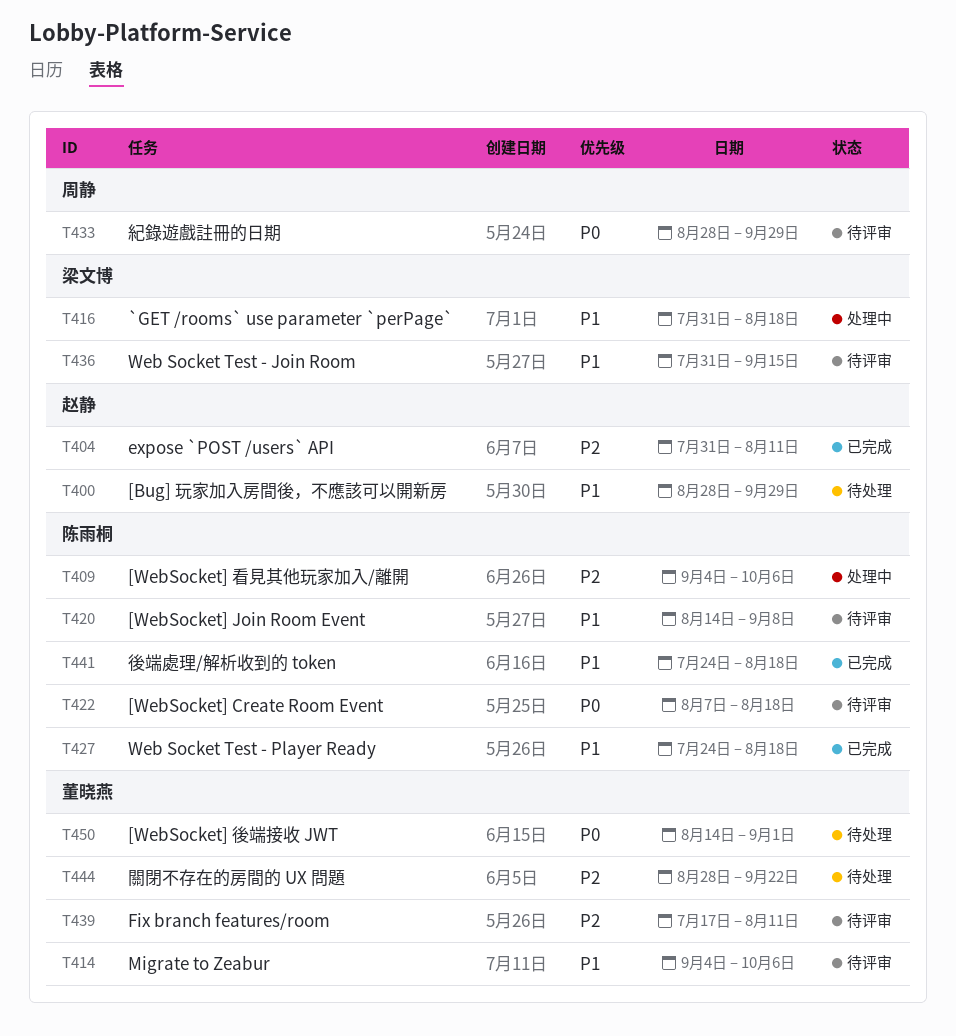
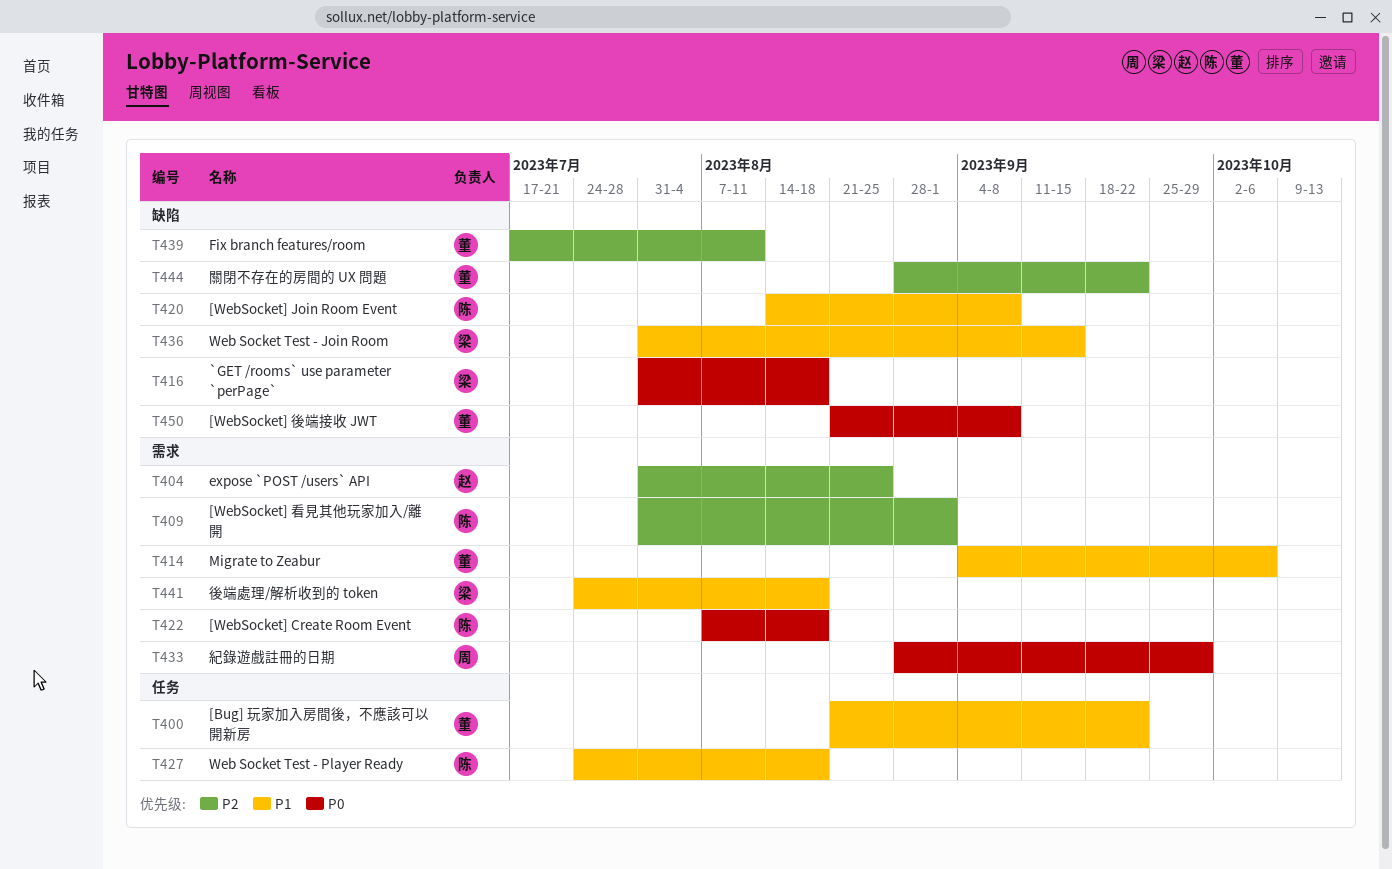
T400, owner: 赵静 -> 董晓燕
T400, start: Aug 28 -> Aug 21
T400, due: Sep 29 -> Sep 22
T404, due: Aug 11 -> Aug 25
T409, start: Sep 4 -> Jul 31
T409, due: Oct 6 -> Sep 1
T416, priority: P1 -> P0
T441, owner: 陈雨桐 -> 梁文博
T450, start: Aug 14 -> Aug 21
T450, due: Sep 1 -> Sep 8

